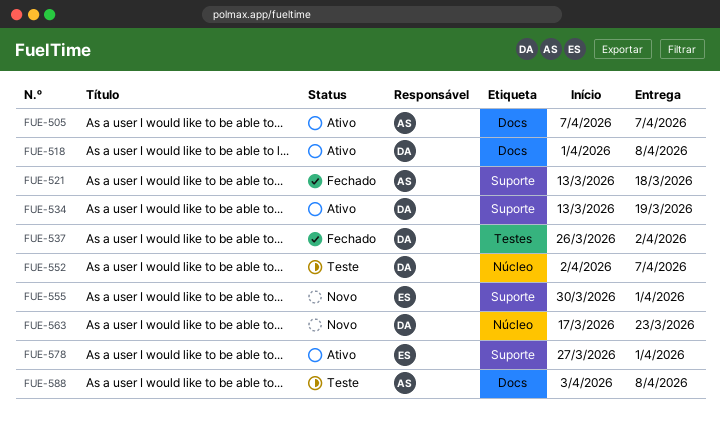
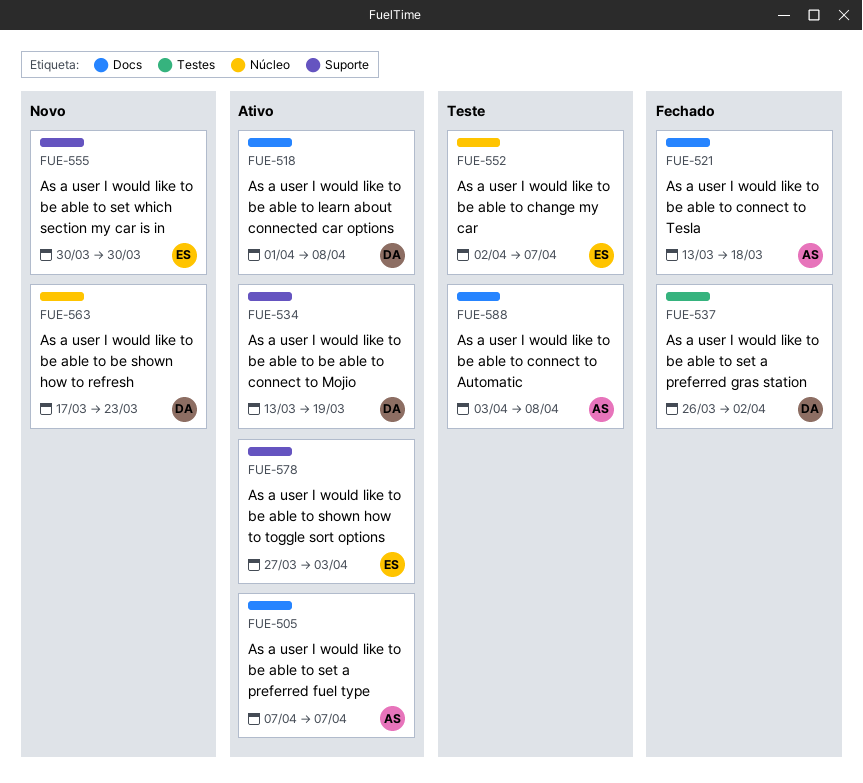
FUE-521, label: Suporte -> Docs
FUE-552, owner: DA -> ES
FUE-555, due: Apr 1 -> Mar 30
FUE-578, due: Apr 1 -> Apr 3

